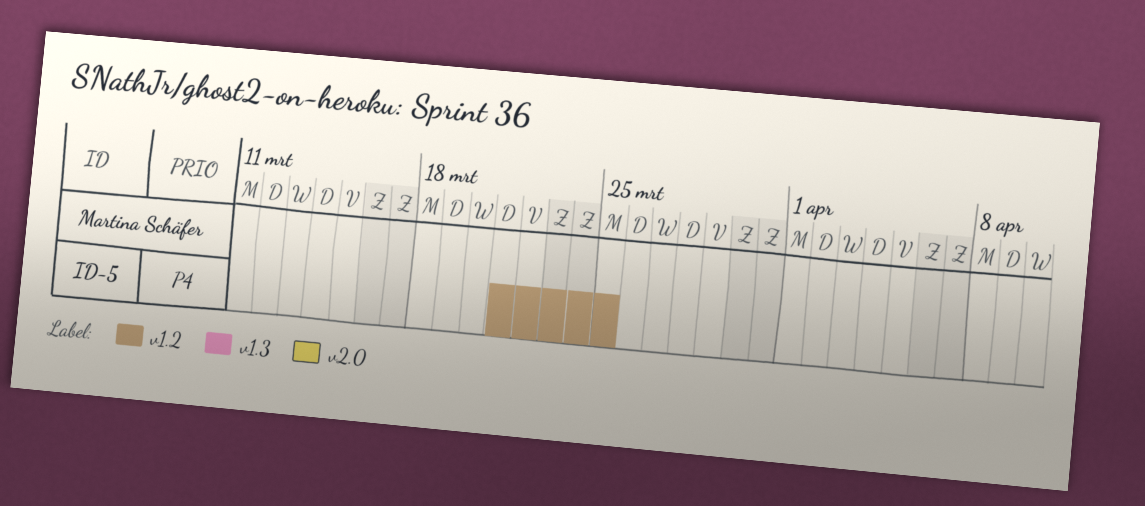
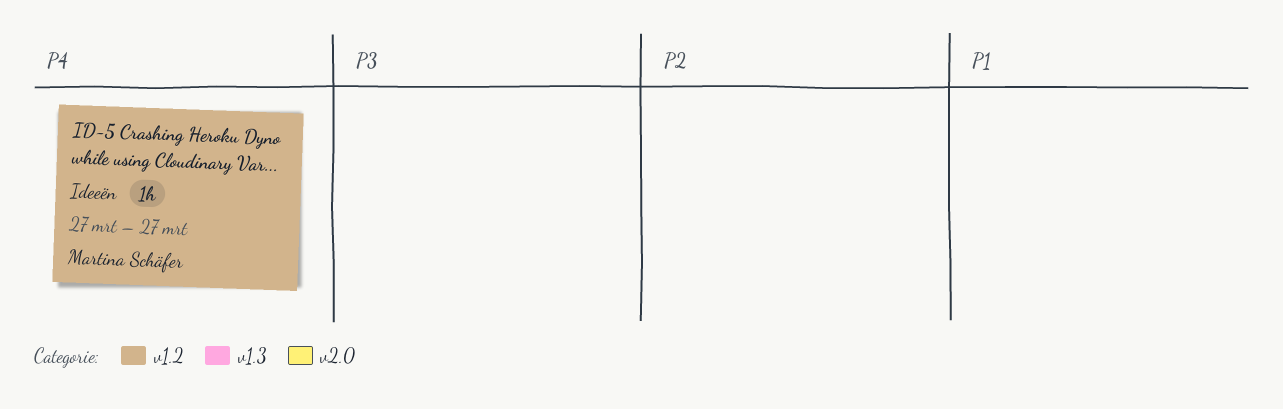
ID-5, start: Mar 21 -> Mar 27
ID-5, due: Mar 25 -> Mar 27

